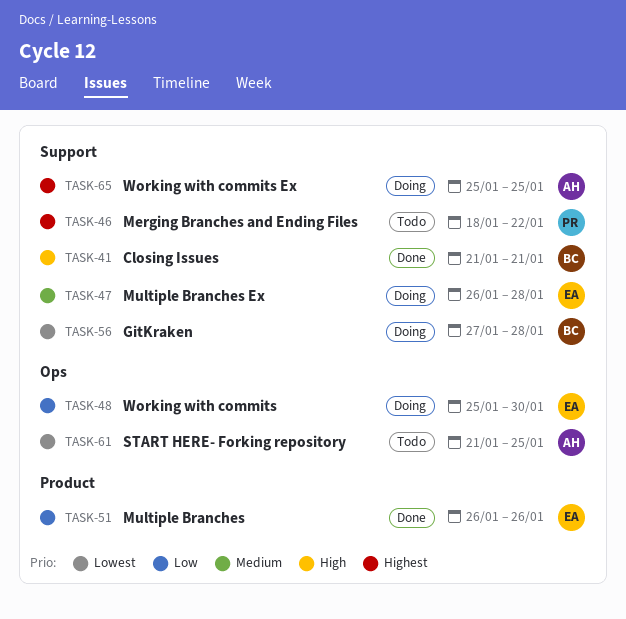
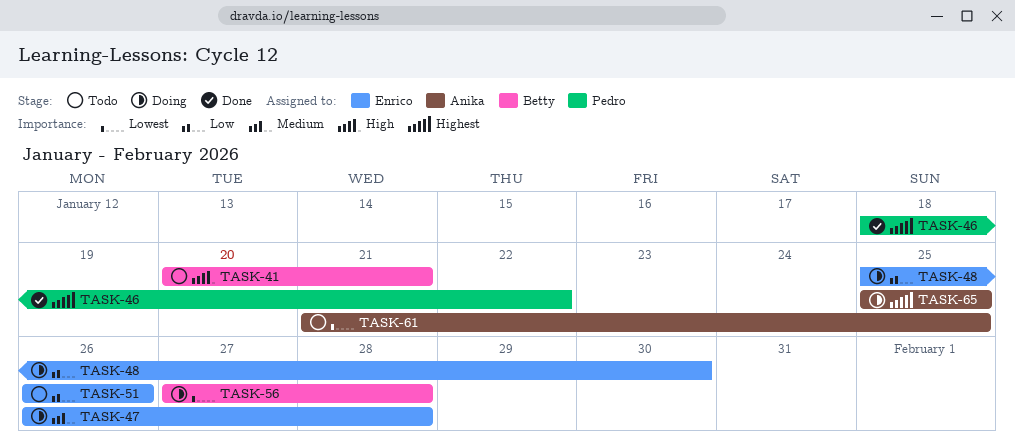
TASK-41, status: Done -> Todo
TASK-41, start: Jan 21 -> Jan 20
TASK-46, status: Todo -> Done
TASK-51, status: Done -> Todo

